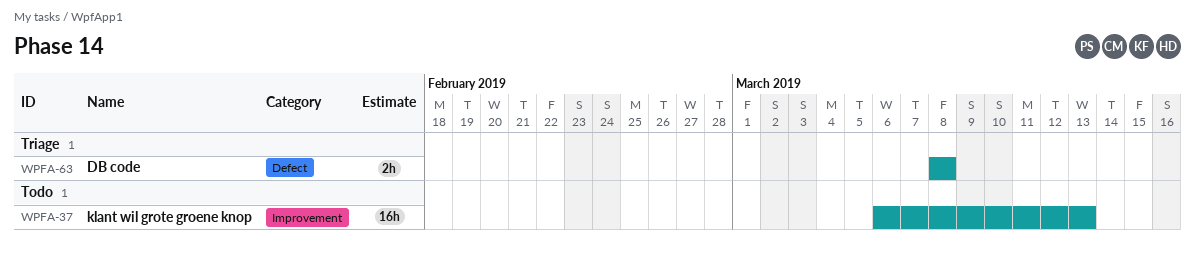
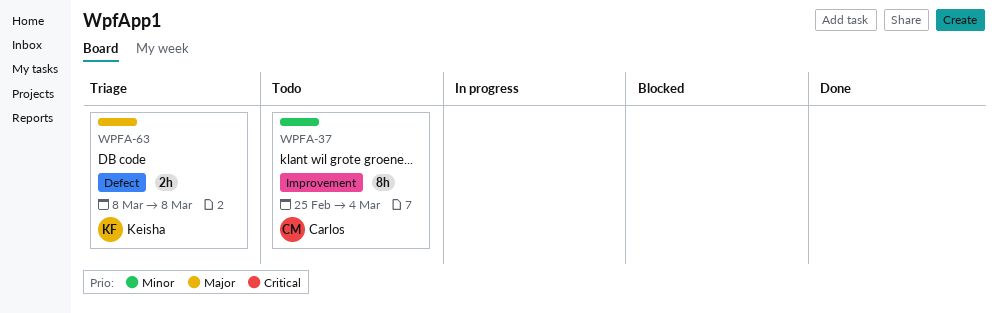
WPFA-37, estimate: 16h -> 8h
WPFA-37, start: Mar 6 -> Feb 25
WPFA-37, due: Mar 13 -> Mar 4

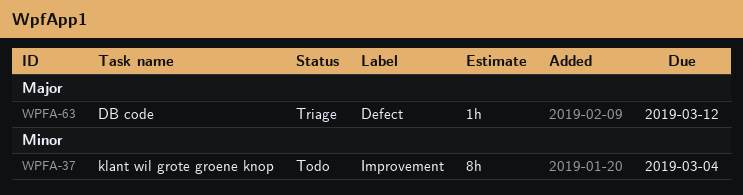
WPFA-63, estimate: 2h -> 1h
WPFA-63, due: Mar 8 -> Mar 12

